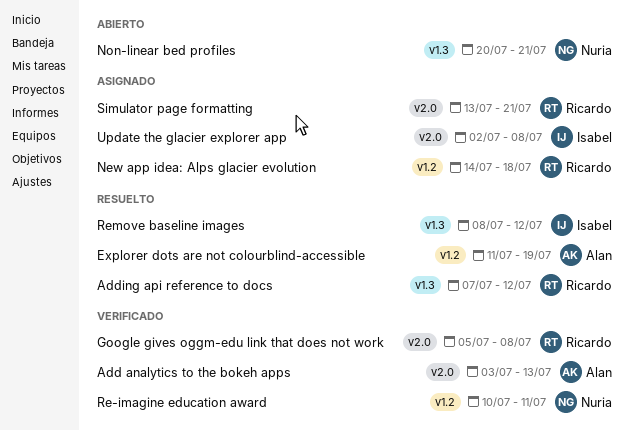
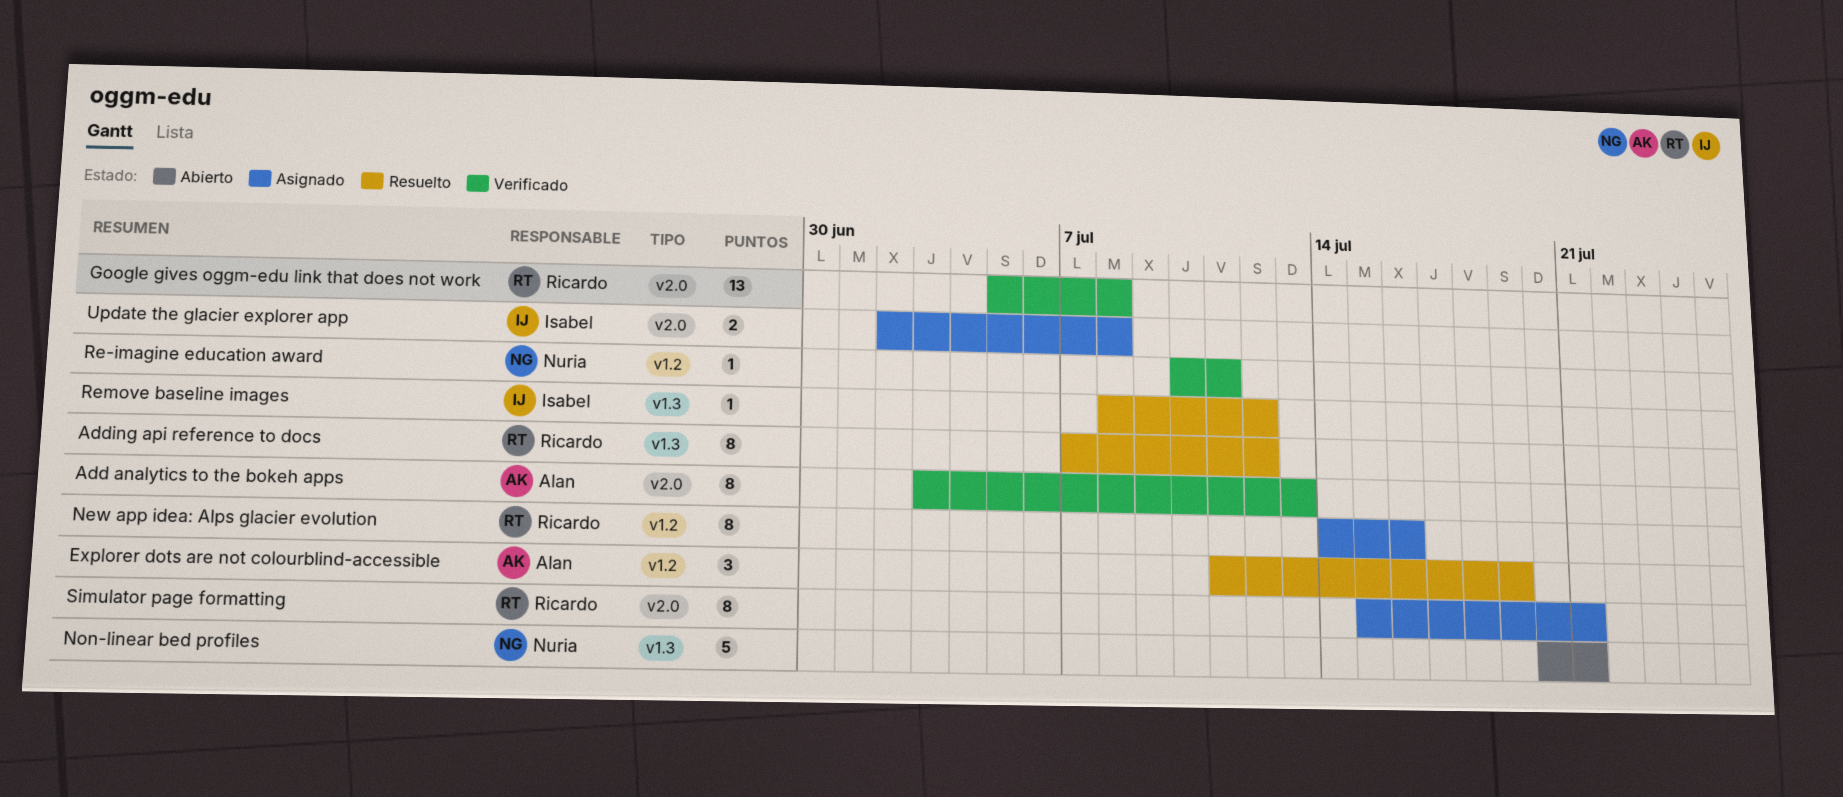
New app idea: Alps glacier evolution, due: Jul 18 -> Jul 16
Simulator page formatting, start: Jul 13 -> Jul 15

